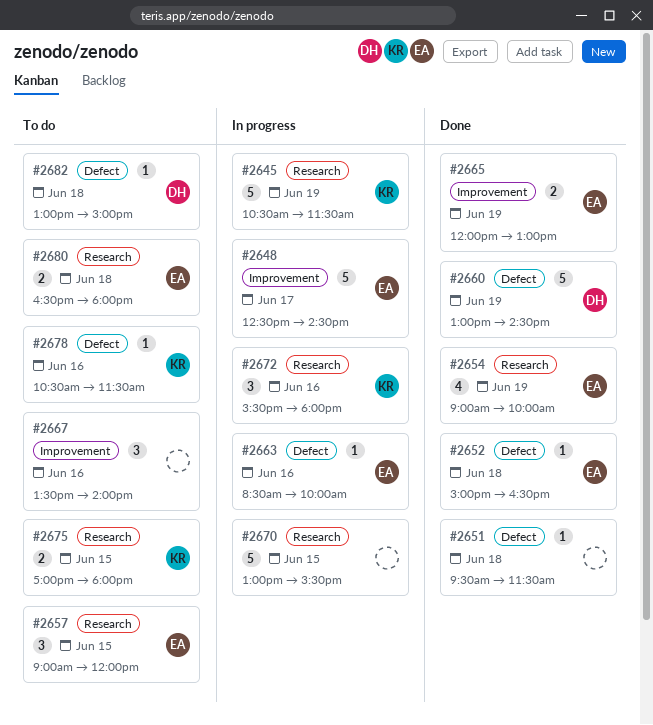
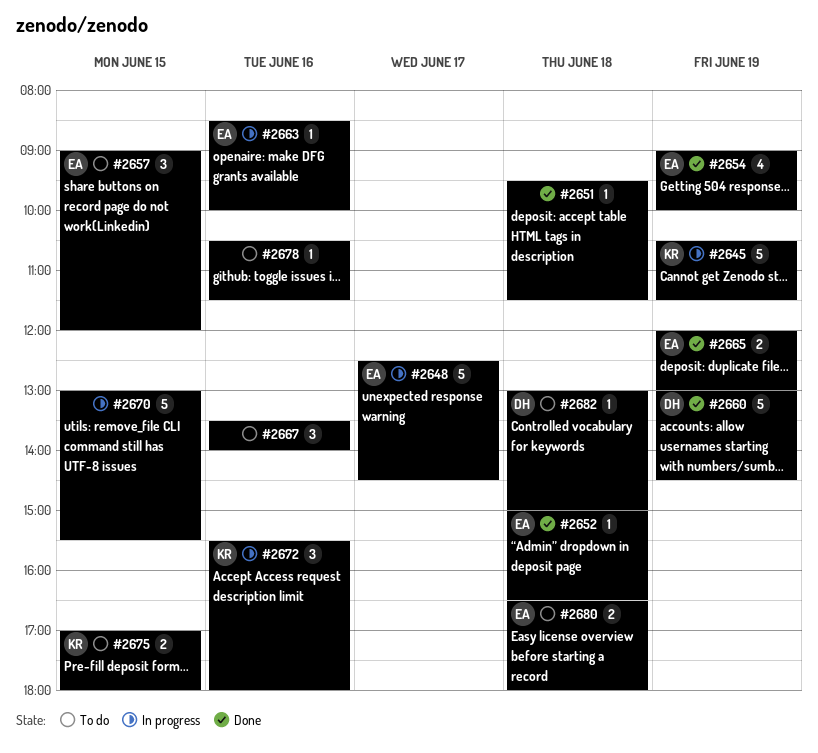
#2678, owner: KR -> none

